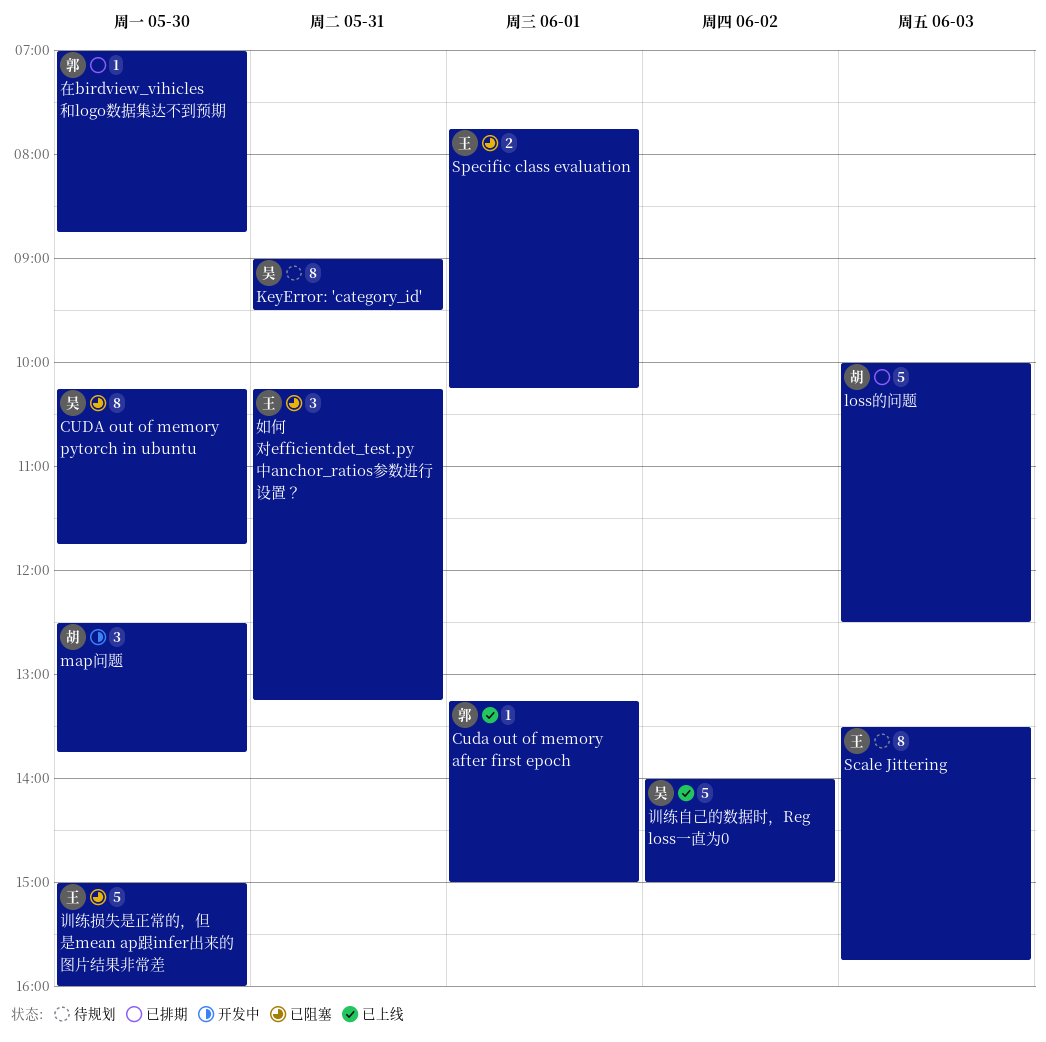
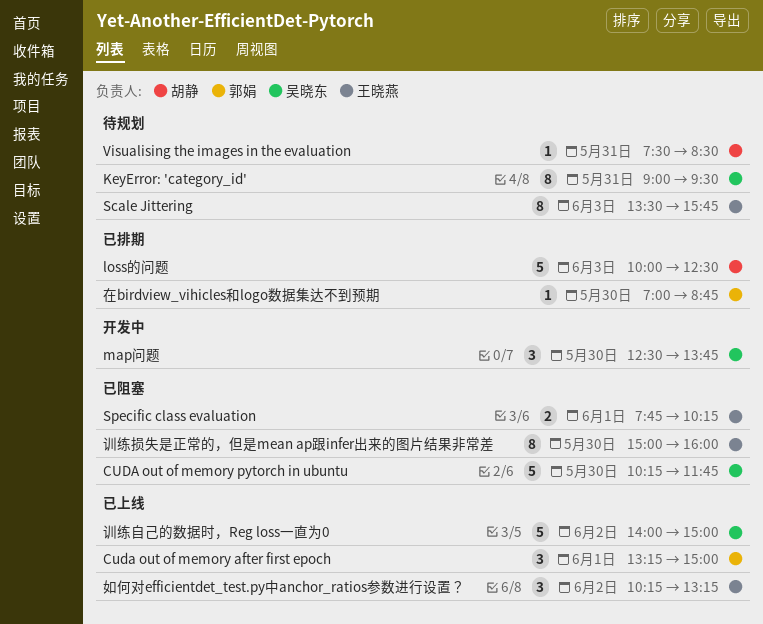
Cuda out of memory after first epoch, estimate: 1 -> 3
CUDA out of memory pytorch in ubuntu, estimate: 8 -> 5
map问题, owner: 胡静 -> 吴晓东
Visualising the images in the evaluation: none -> present
如何对efficientdet_test.py中anchor_ratios参数进行设置？, status: 已阻塞 -> 已上线
如何对efficientdet_test.py中anchor_ratios参数进行设置？, day: May 31 -> Jun 2
训练损失是正常的，但是mean ap跟infer出来的图片结果非常差, estimate: 5 -> 8

